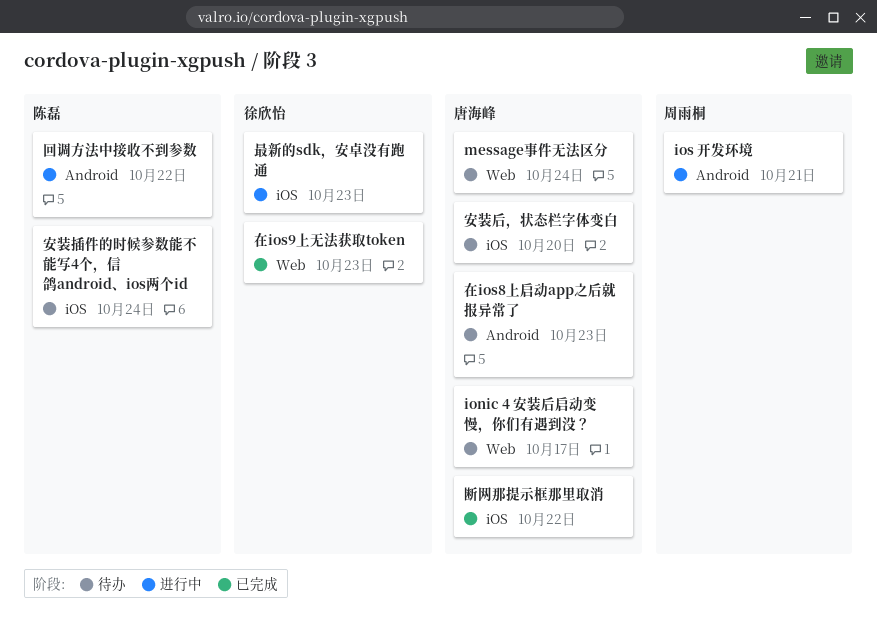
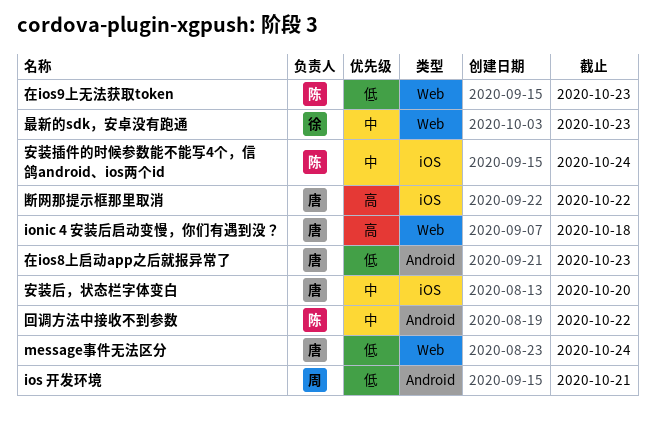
ionic 4 安装后启动变慢，你们有遇到没？, due: Oct 17 -> Oct 18
在ios9上无法获取token, owner: 徐欣怡 -> 陈磊
最新的sdk，安卓没有跑通, label: iOS -> Web

